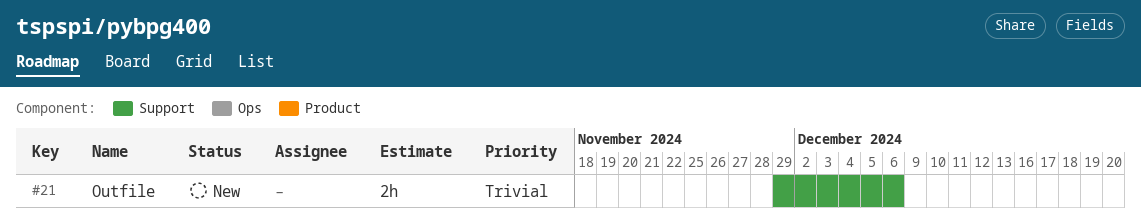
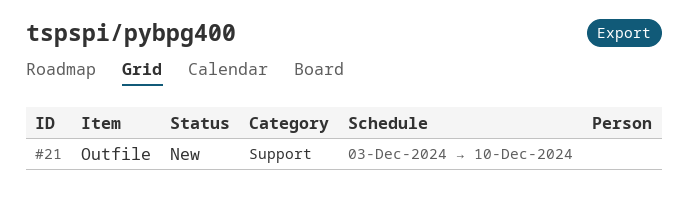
#21, start: Nov 29 -> Dec 3
#21, due: Dec 6 -> Dec 10

